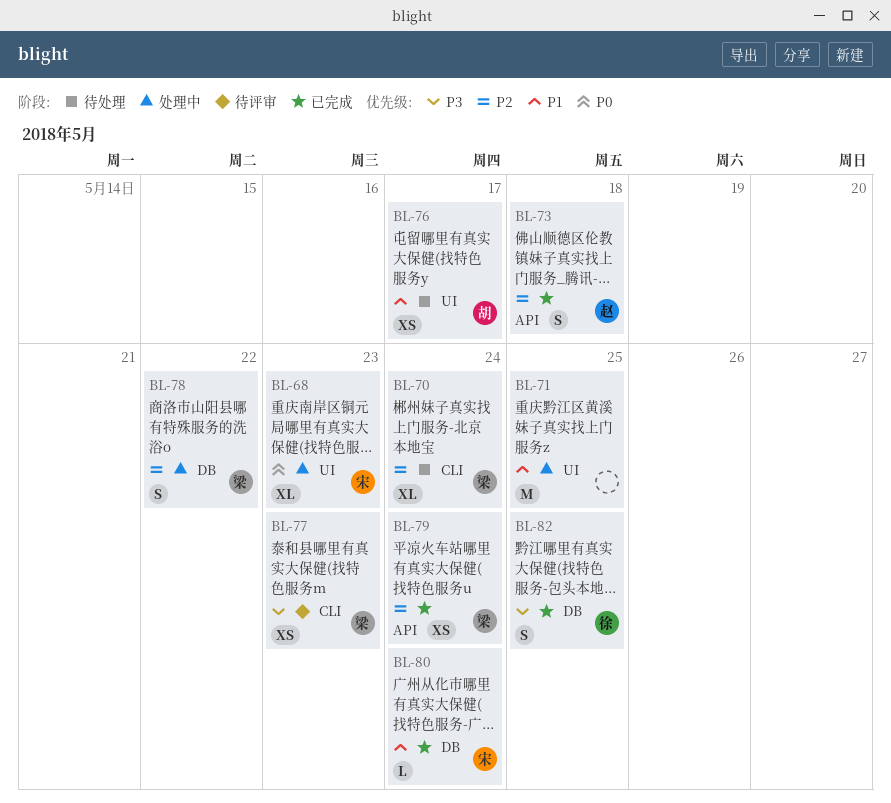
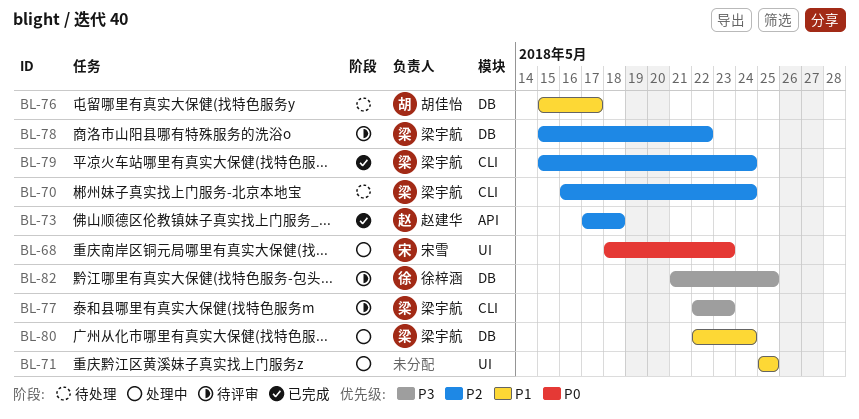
BL-76, label: UI -> DB
BL-78, status: 处理中 -> 待评审
BL-79, label: API -> CLI
BL-80, status: 已完成 -> 处理中
BL-80, owner: 宋雪 -> 梁宇航
BL-82, status: 已完成 -> 待评审

